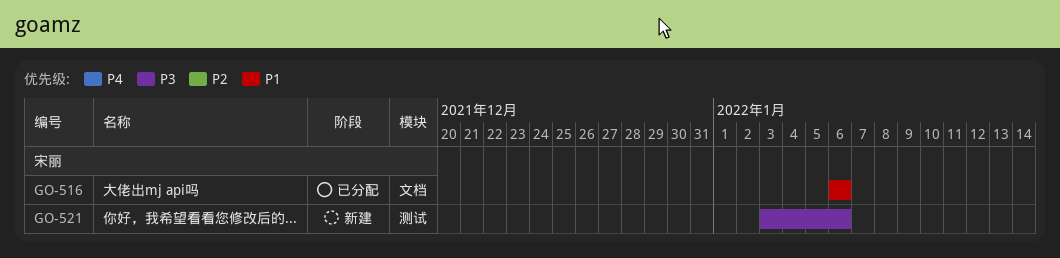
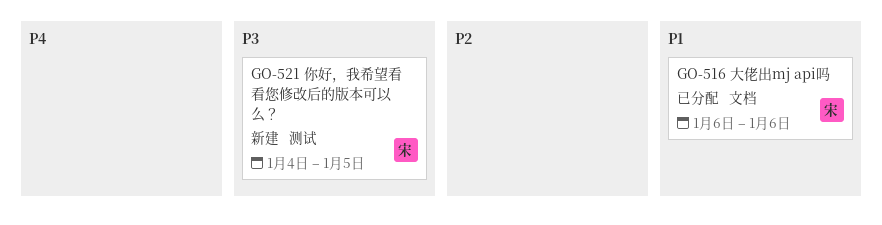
GO-521, start: Jan 3 -> Jan 4
GO-521, due: Jan 6 -> Jan 5

